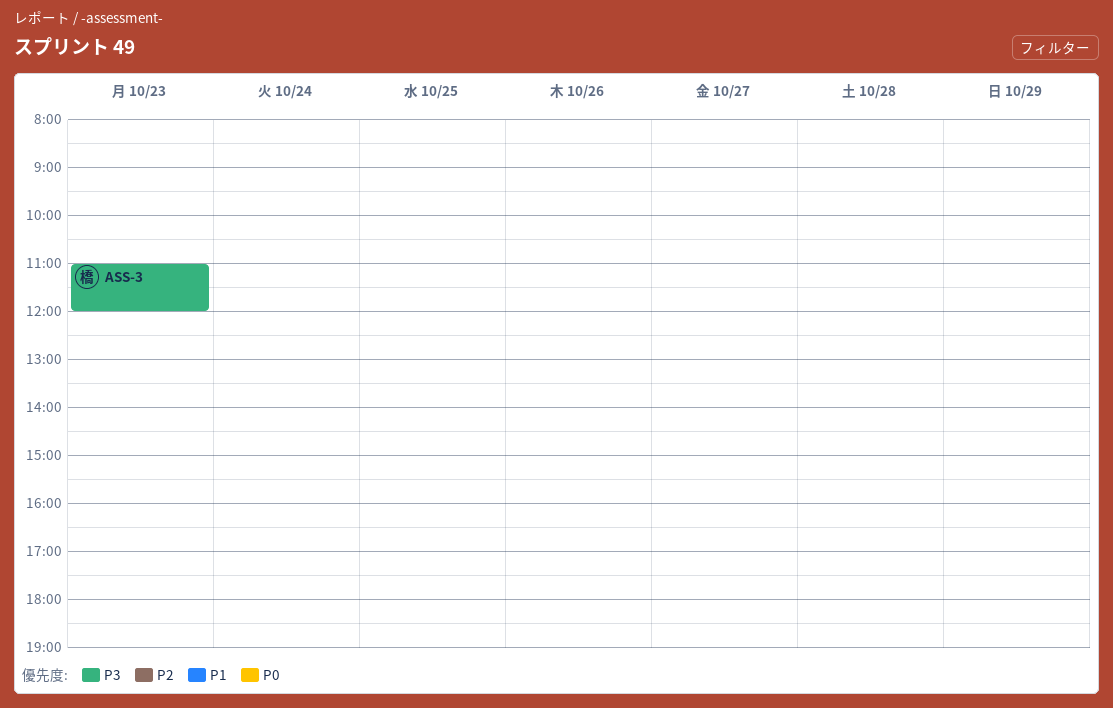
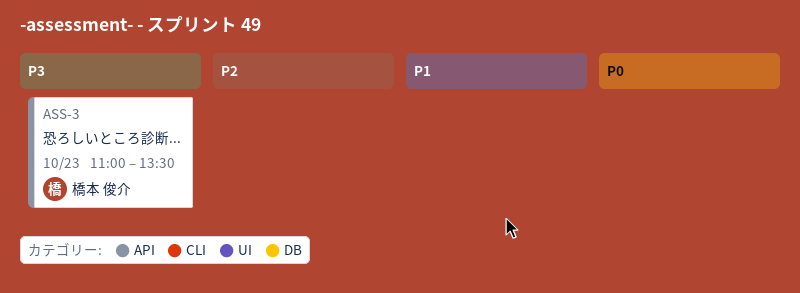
ASS-3, ends: 12:00 -> 13:30

